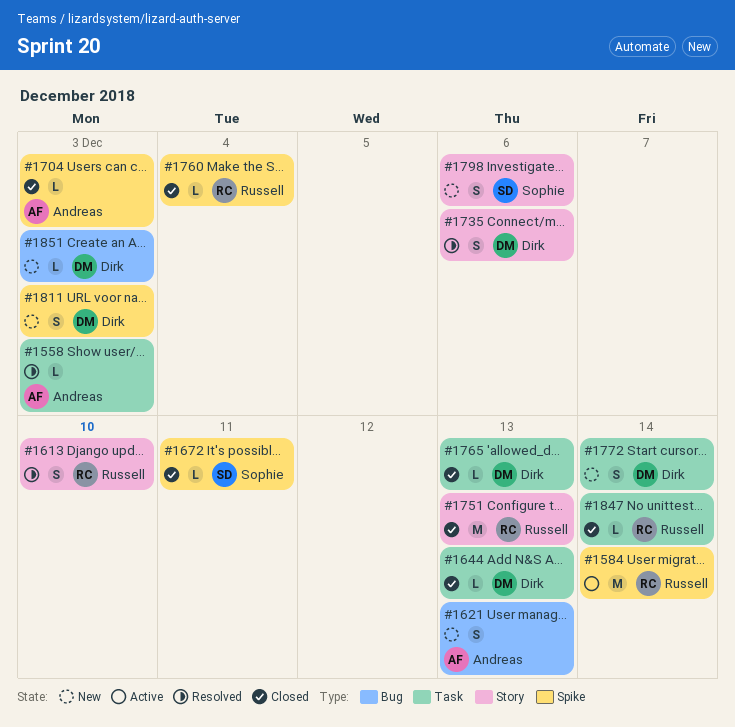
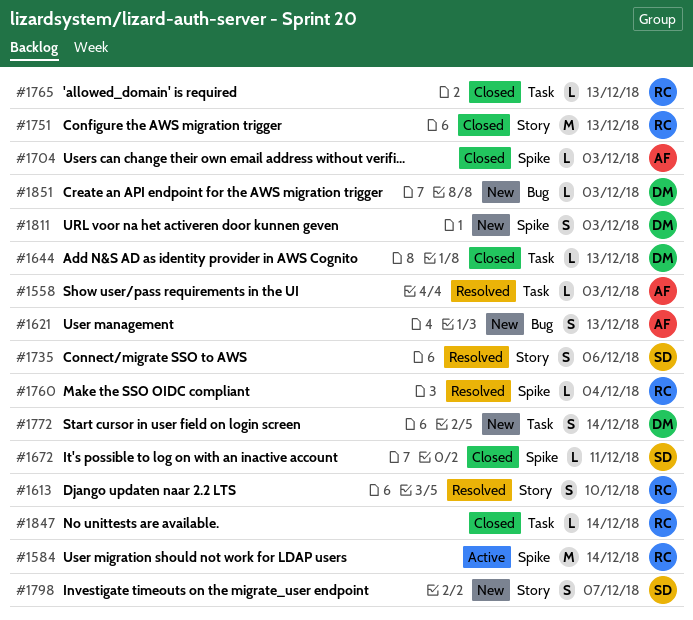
#1735, owner: Dirk -> Sophie
#1760, status: Closed -> Resolved
#1765, owner: Dirk -> Russell
#1798, due: Dec 6 -> Dec 7

